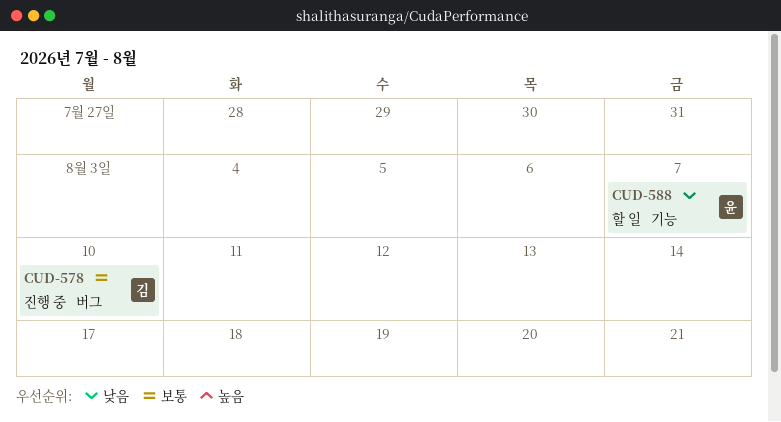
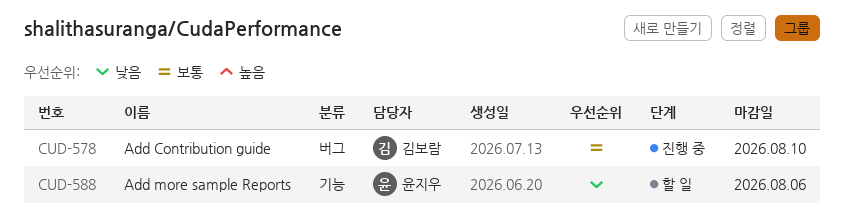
CUD-588, due: Aug 7 -> Aug 6

